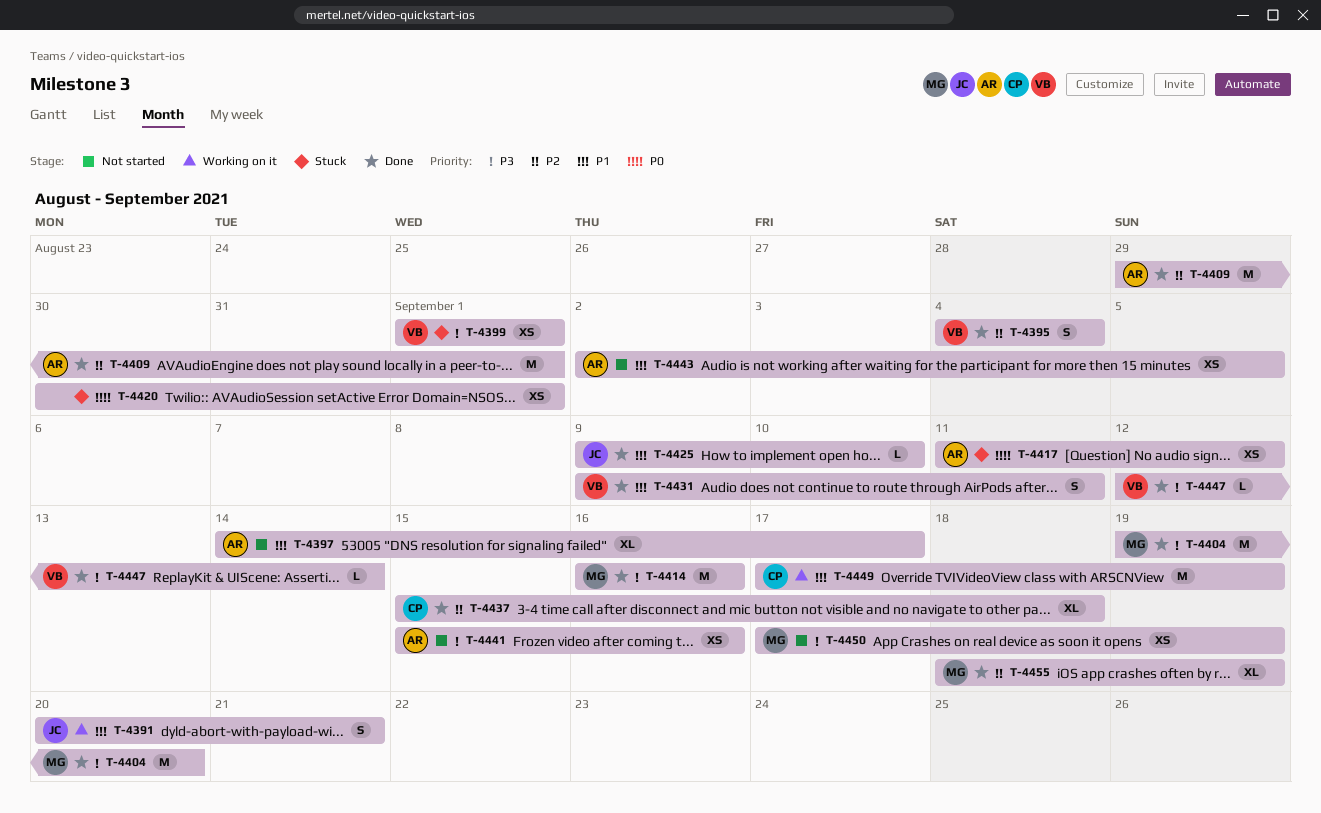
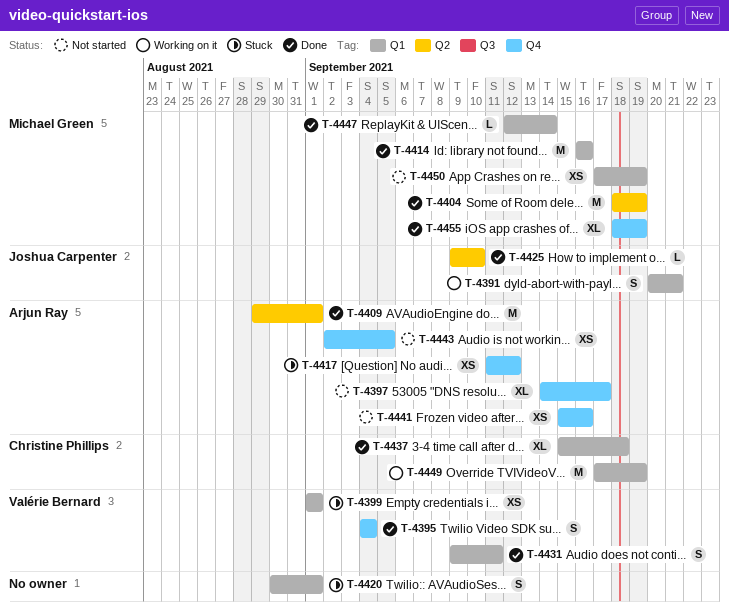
T-4404, start: Sep 19 -> Sep 18
T-4404, due: Sep 20 -> Sep 19
T-4420, estimate: XS -> S
T-4447, owner: Valérie Bernard -> Michael Green

